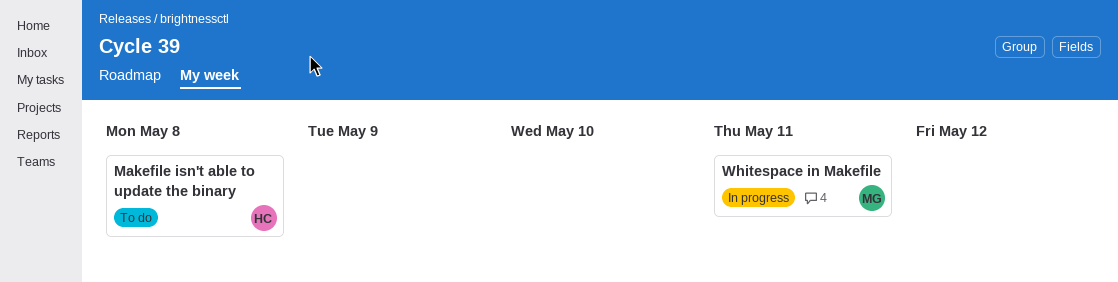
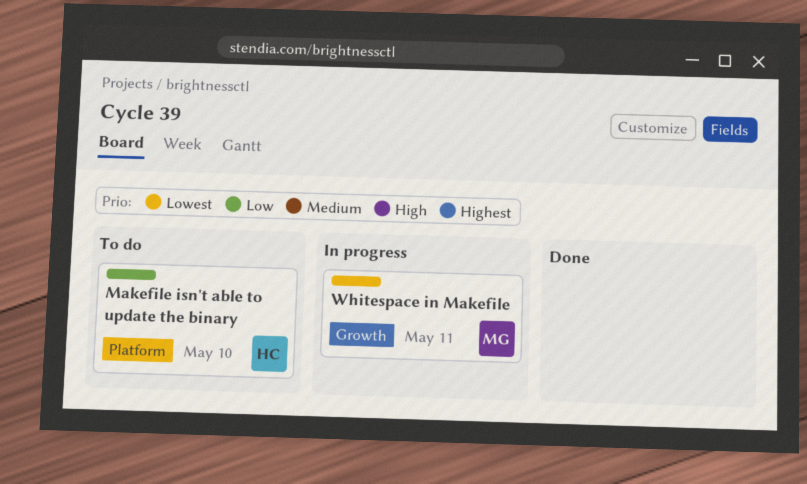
Makefile isn't able to update the binary, due: May 8 -> May 10

